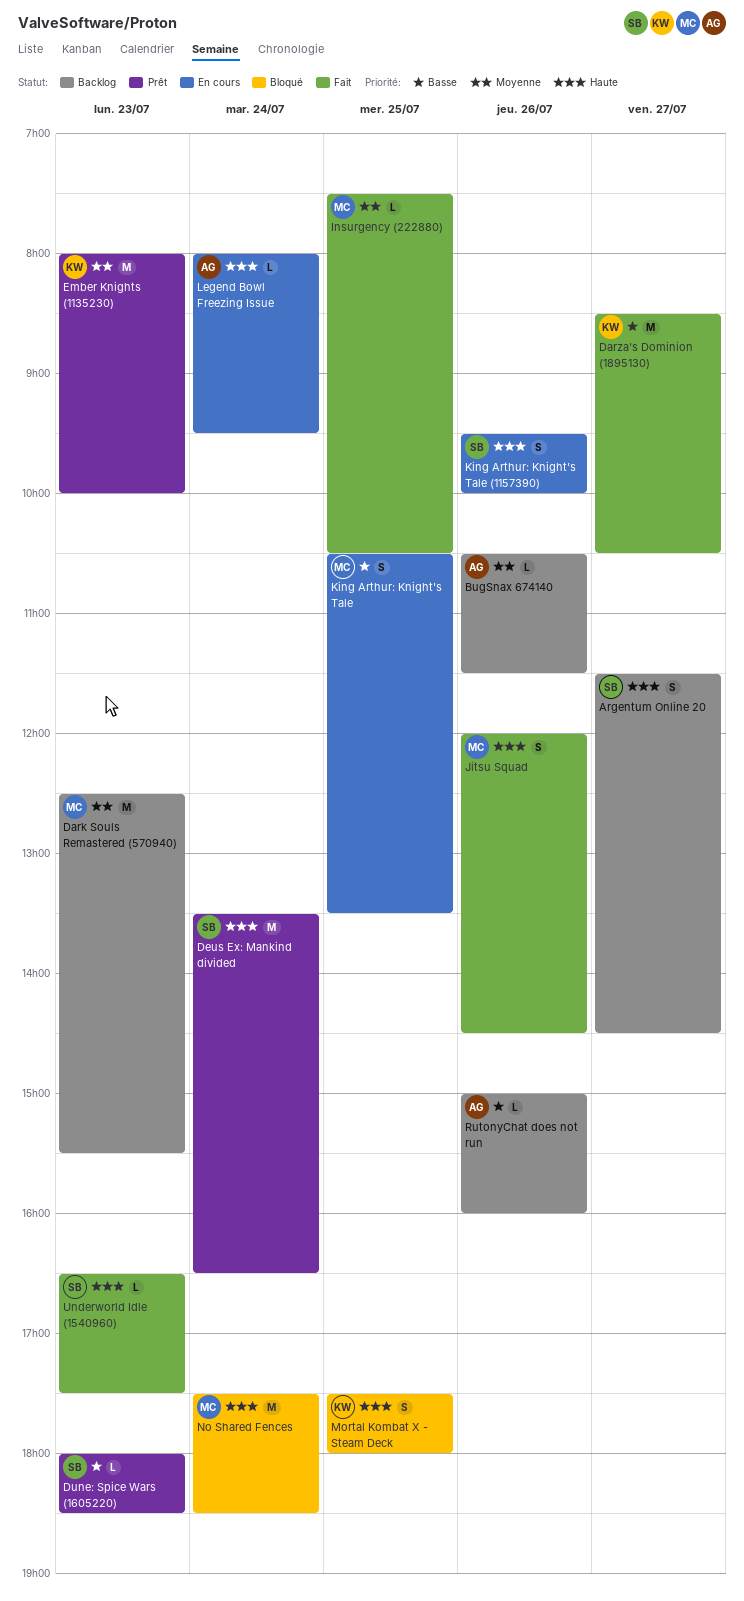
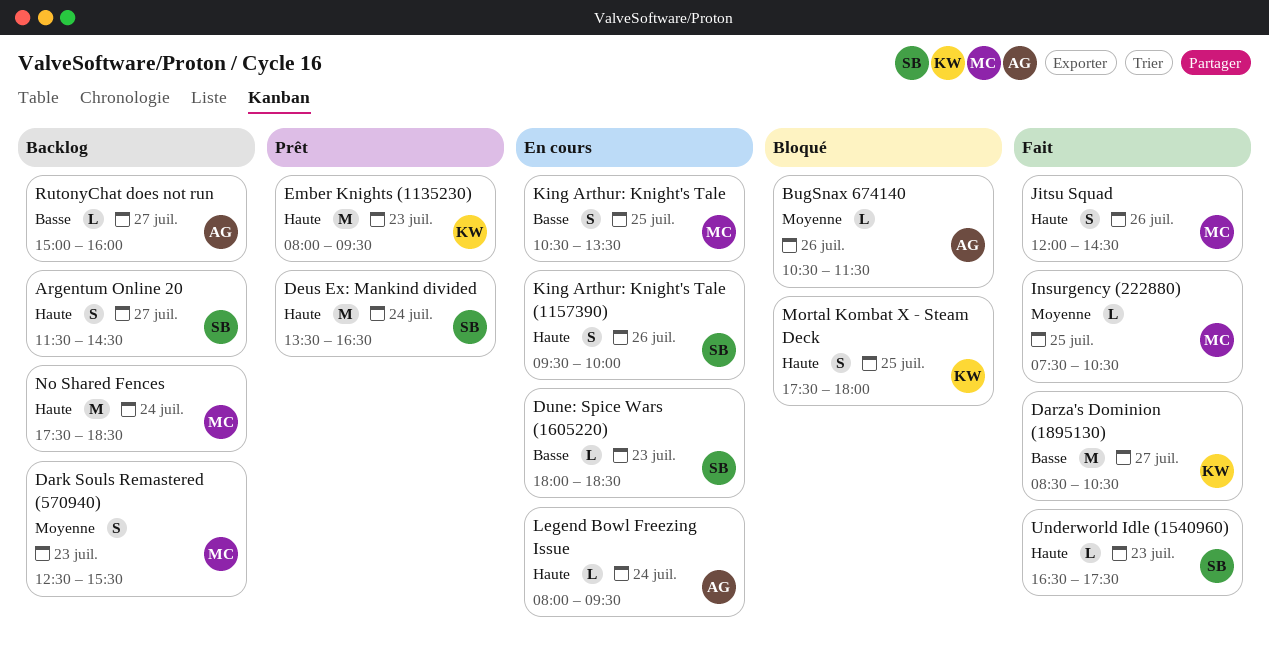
BugSnax 674140, status: Backlog -> Bloqué
Dark Souls Remastered (570940), estimate: M -> S
Dune: Spice Wars (1605220), status: Prêt -> En cours
Ember Knights (1135230), priority: Moyenne -> Haute
Ember Knights (1135230), ends: 10:00 -> 09:30
No Shared Fences, status: Bloqué -> Backlog
RutonyChat does not run, day: Jul 26 -> Jul 27

